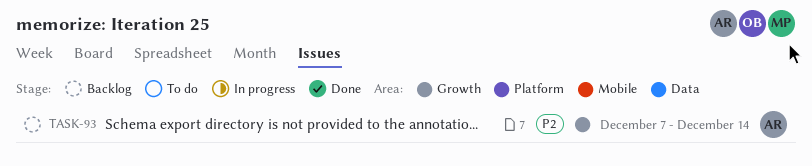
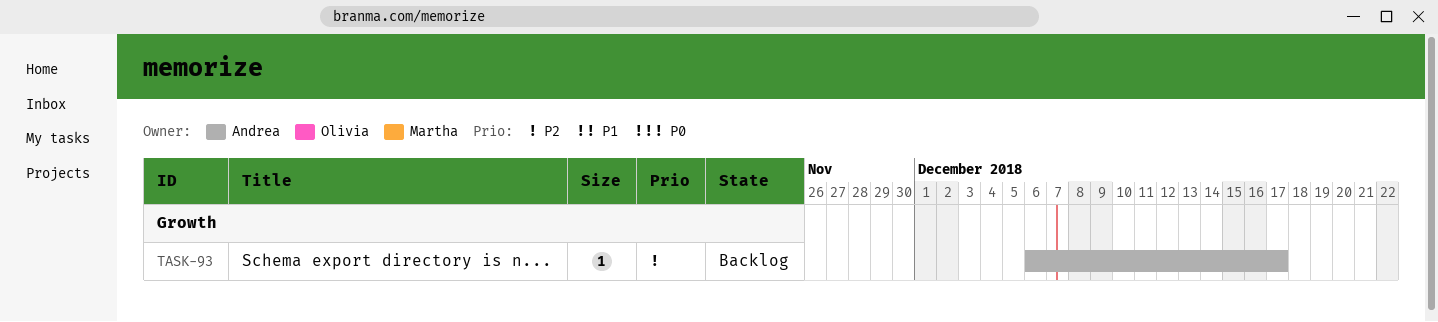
TASK-93, start: Dec 7 -> Dec 6
TASK-93, due: Dec 14 -> Dec 17

